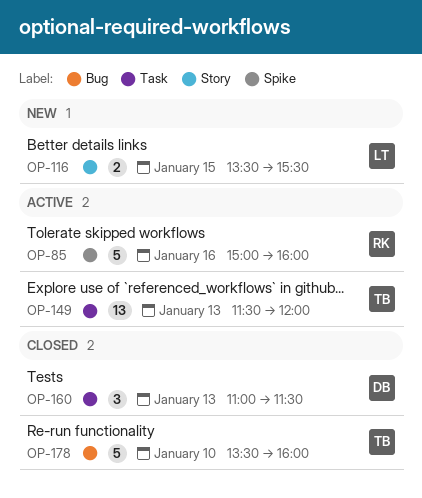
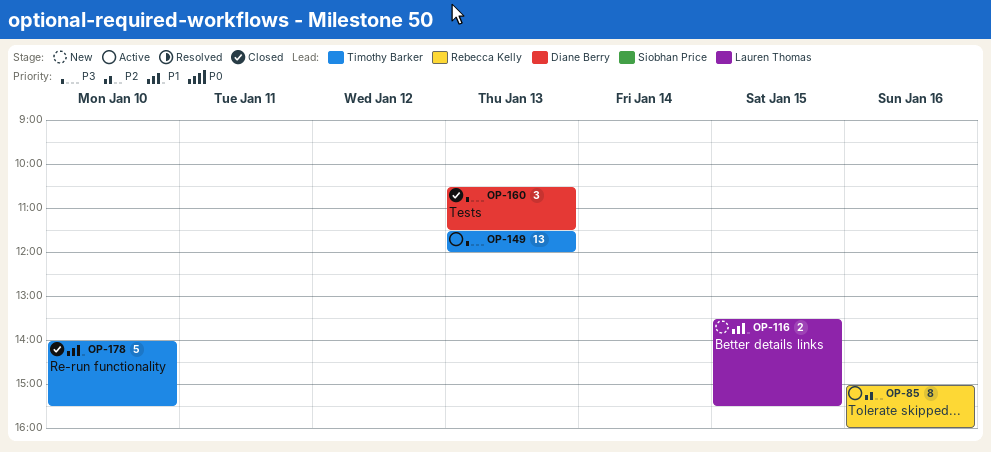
OP-85, estimate: 5 -> 8
OP-160, begins: 11:00 -> 10:30
OP-178, begins: 13:30 -> 14:00
OP-178, ends: 16:00 -> 15:30

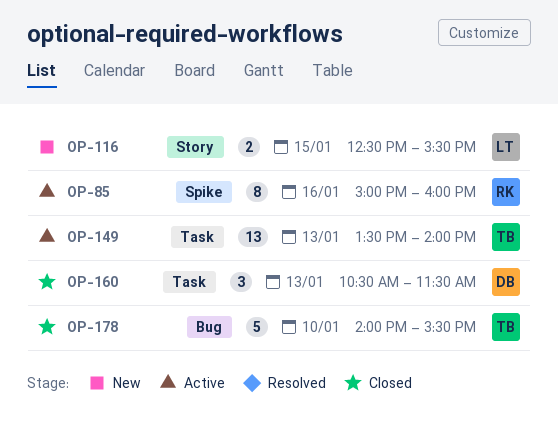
OP-116, begins: 13:30 -> 12:30
OP-149, begins: 11:30 -> 13:30
OP-149, ends: 12:00 -> 14:00

